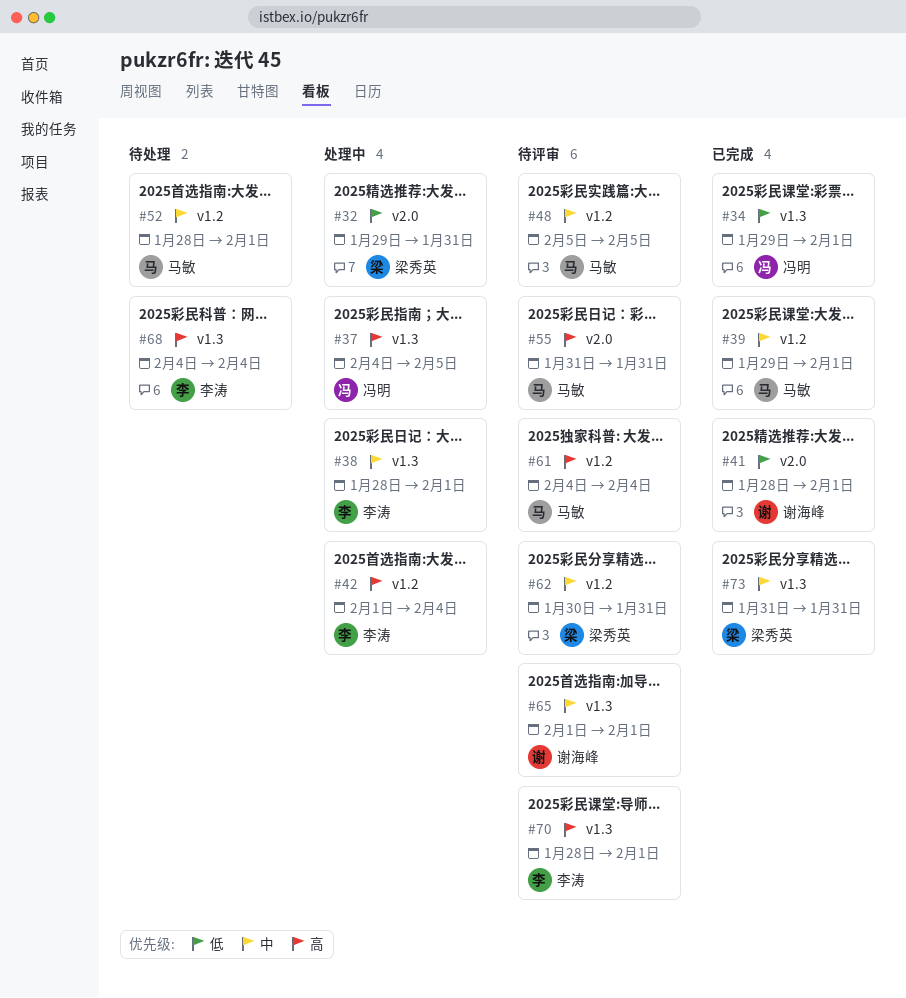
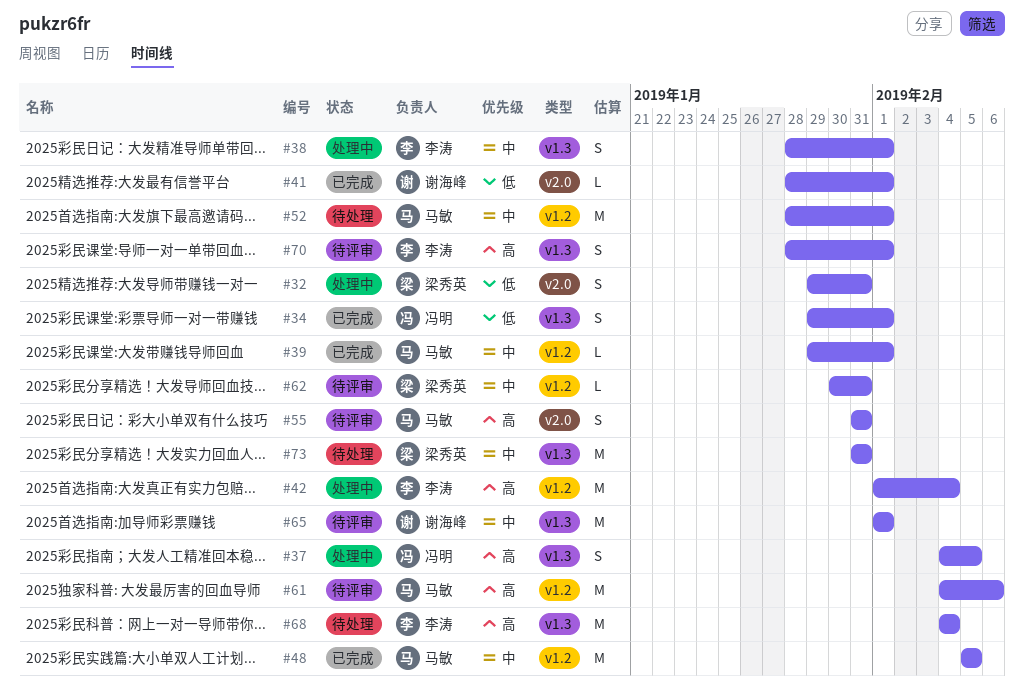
#48, status: 待评审 -> 已完成
#61, due: Feb 4 -> Feb 6
#73, status: 已完成 -> 待处理

